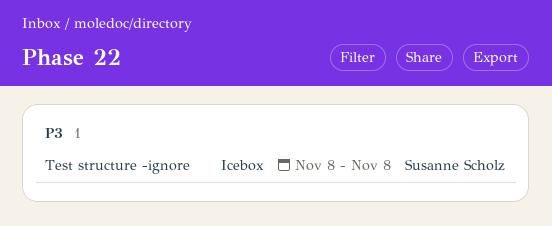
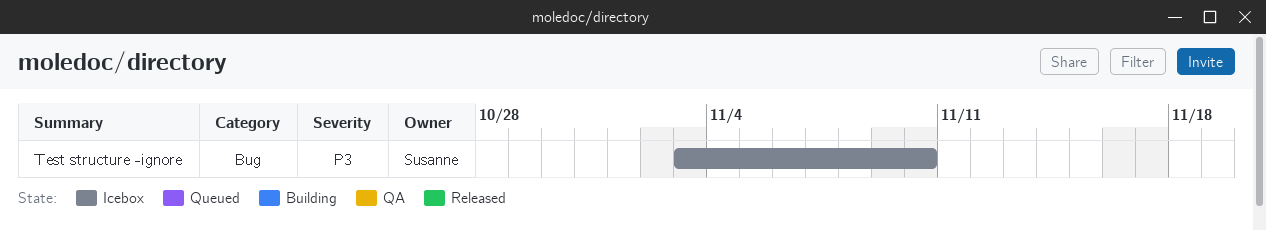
Test structure -ignore, start: Nov 8 -> Nov 3
Test structure -ignore, due: Nov 8 -> Nov 10

